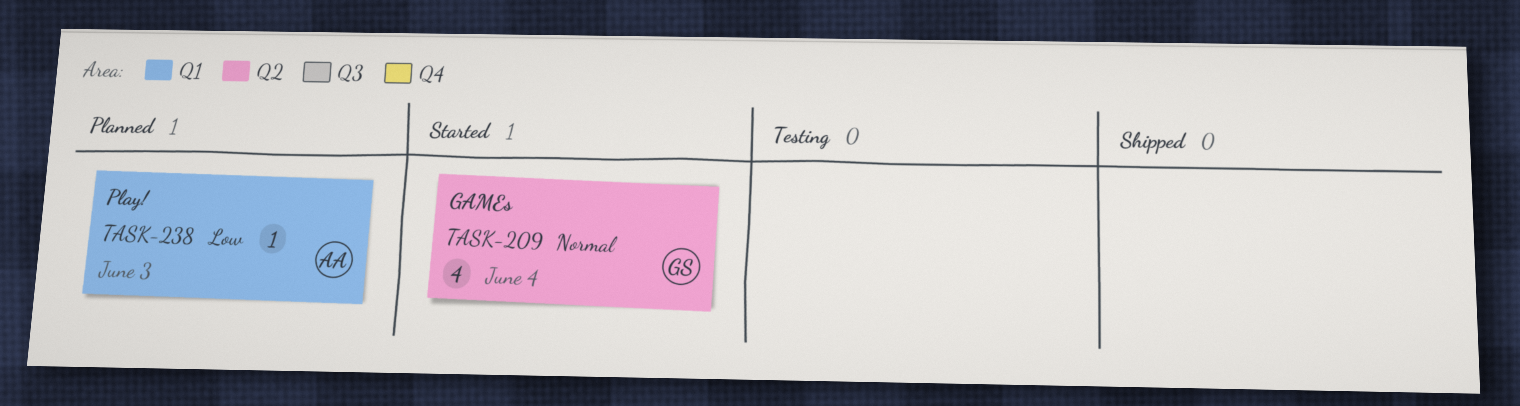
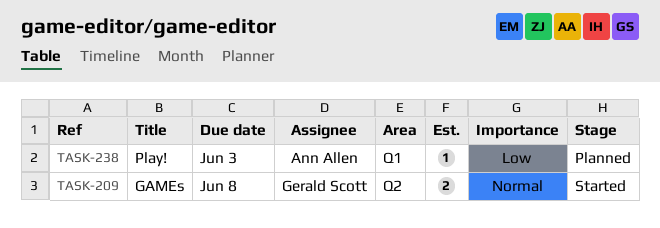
TASK-209, estimate: 4 -> 2
TASK-209, due: Jun 4 -> Jun 8

